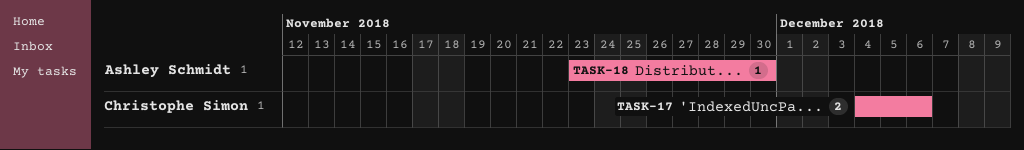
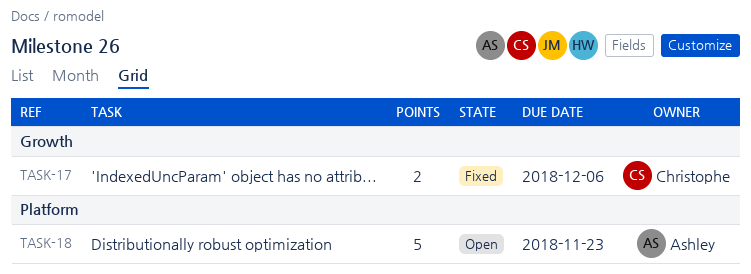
TASK-18, estimate: 1 -> 5
TASK-18, due: Nov 30 -> Nov 23

